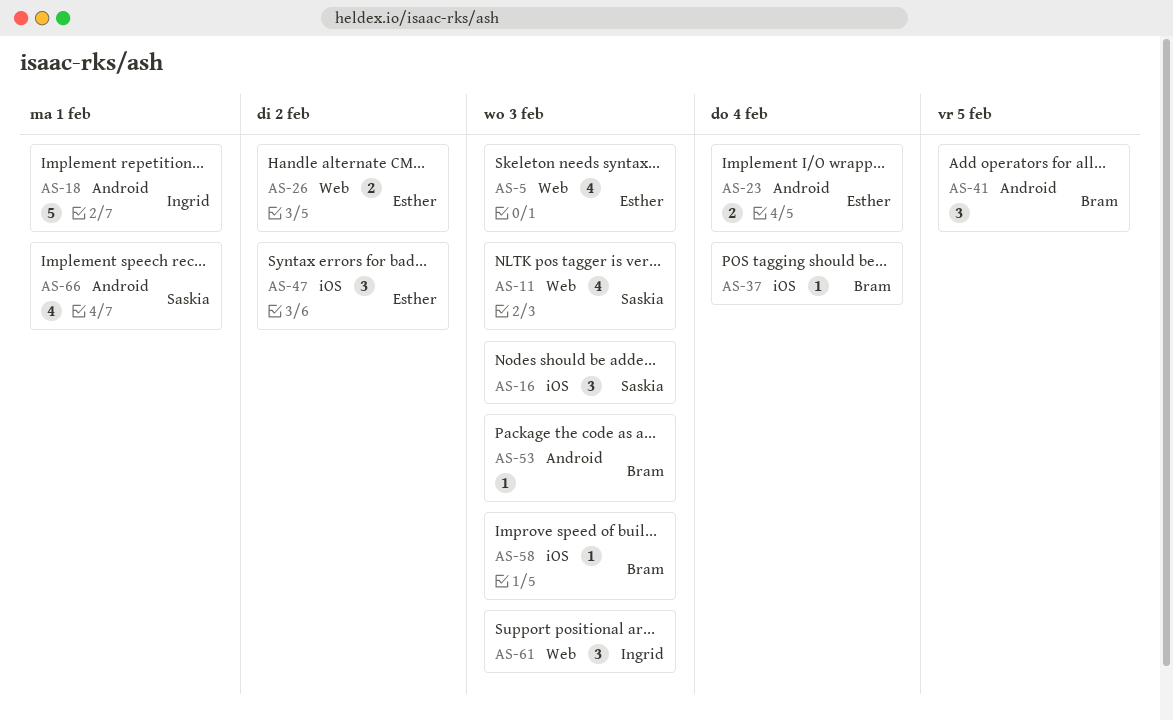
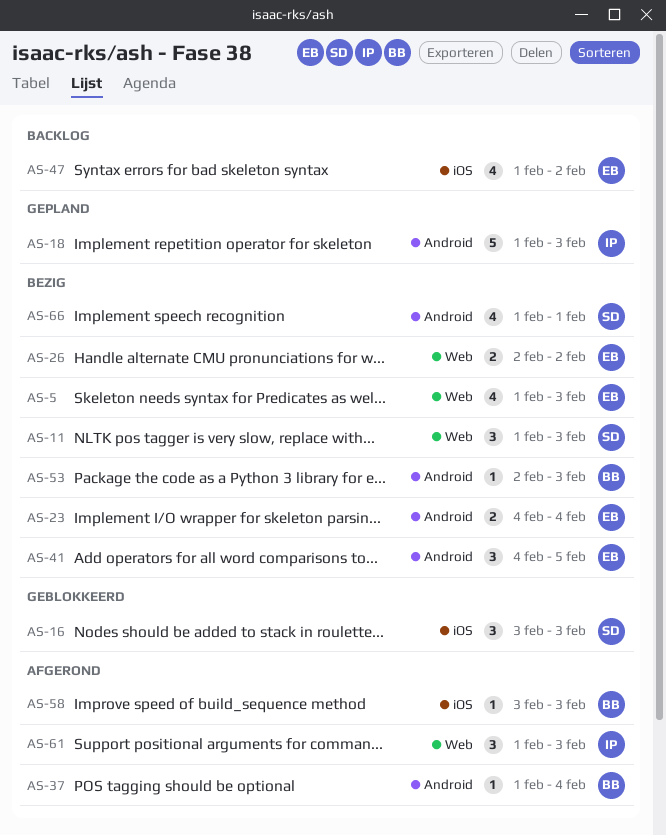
AS-11, estimate: 4 -> 3
AS-18, due: Feb 1 -> Feb 3
AS-37, label: iOS -> Android
AS-41, owner: Bram -> Esther
AS-47, estimate: 3 -> 4

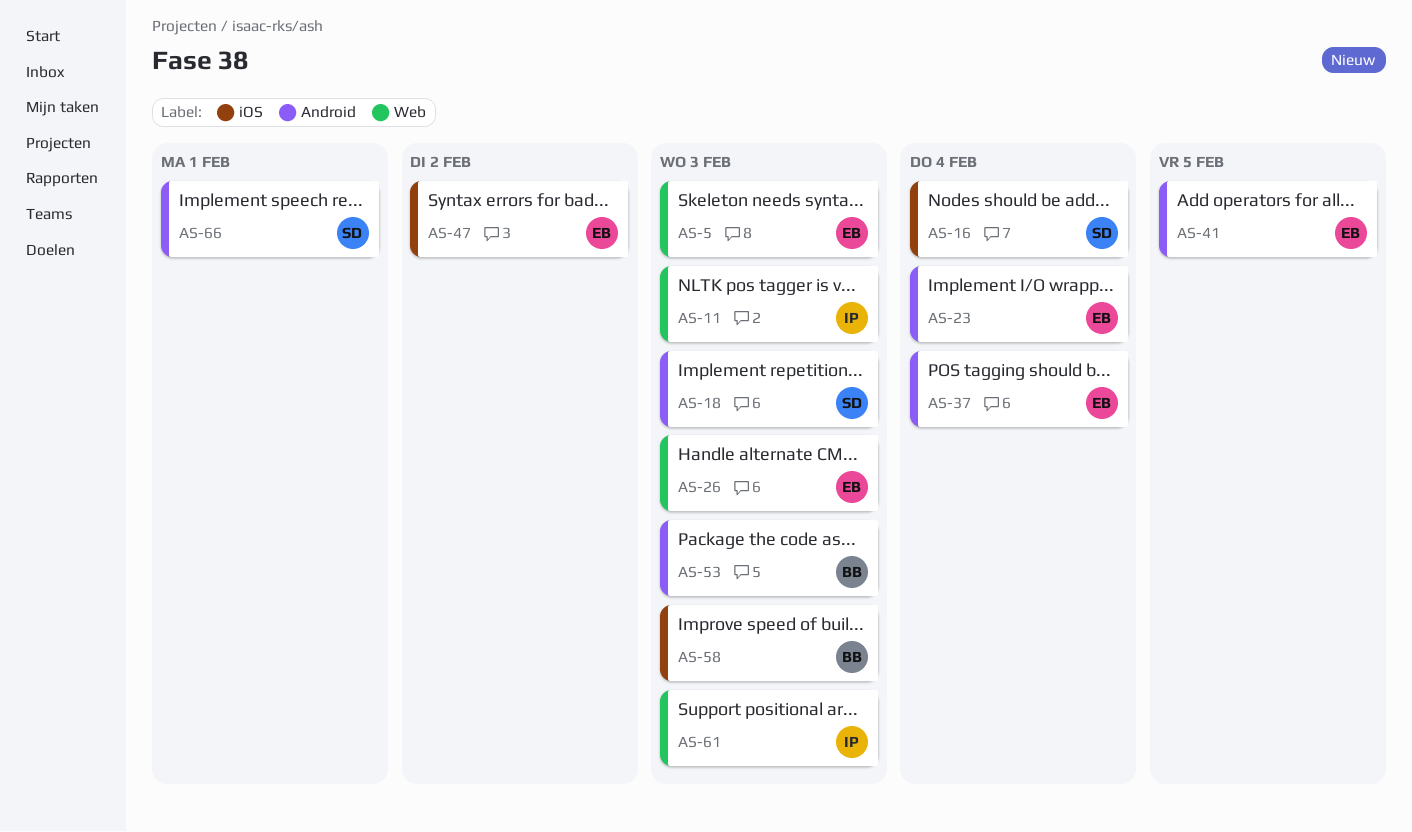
AS-11, owner: SD -> IP
AS-16, due: Feb 3 -> Feb 4
AS-18, owner: IP -> SD
AS-26, due: Feb 2 -> Feb 3
AS-37, owner: BB -> EB

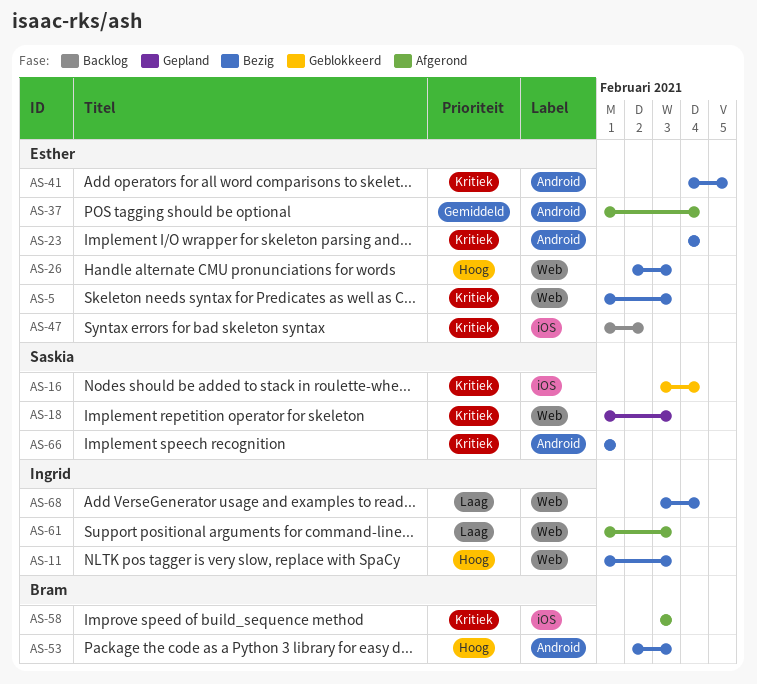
AS-18, label: Android -> Web
AS-68: none -> present

